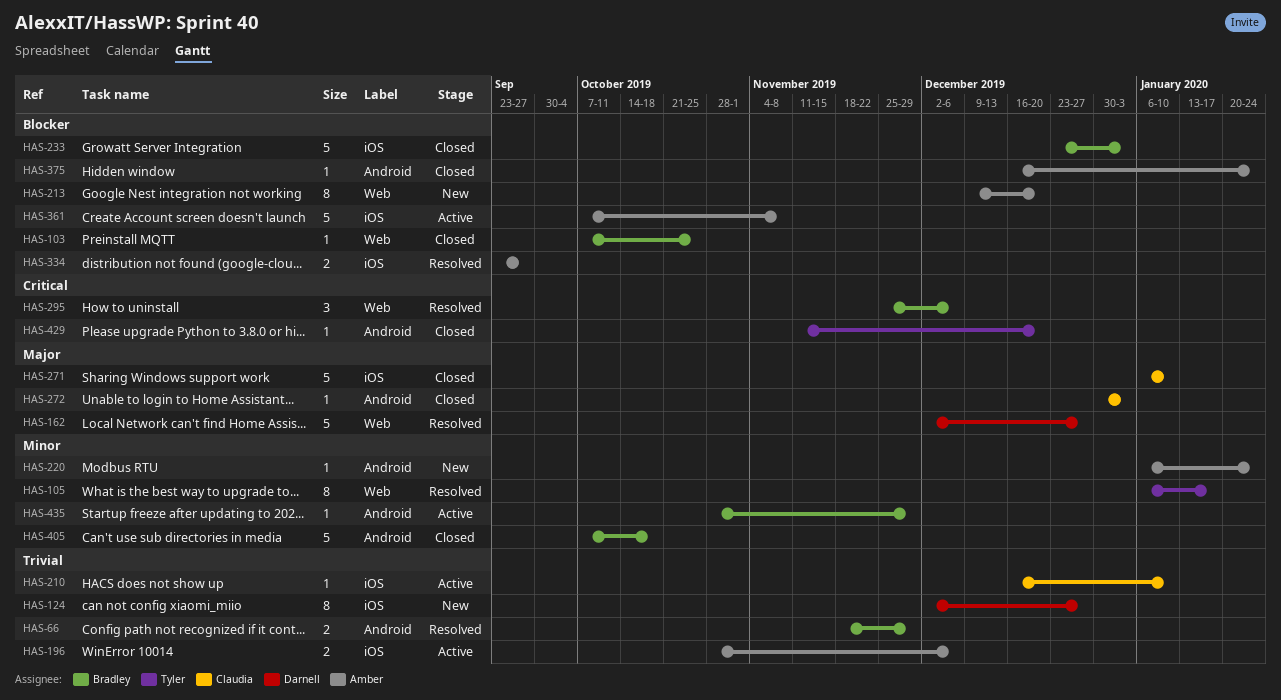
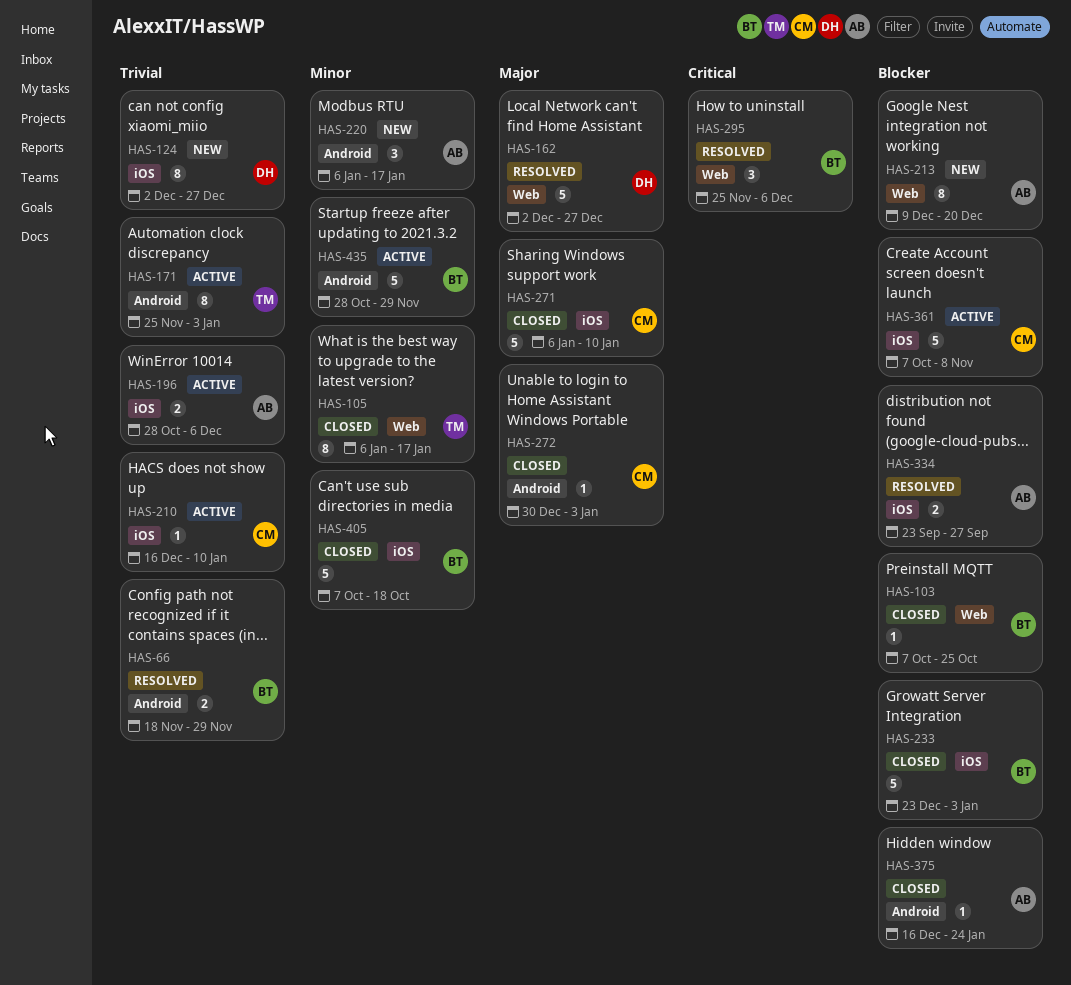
HAS-105, status: Resolved -> Closed
HAS-171: none -> present
HAS-220, estimate: 1 -> 3
HAS-220, due: Jan 24 -> Jan 17
HAS-361, owner: Amber -> Claudia
HAS-405, label: Android -> iOS
HAS-429: present -> none
HAS-435, estimate: 1 -> 5

